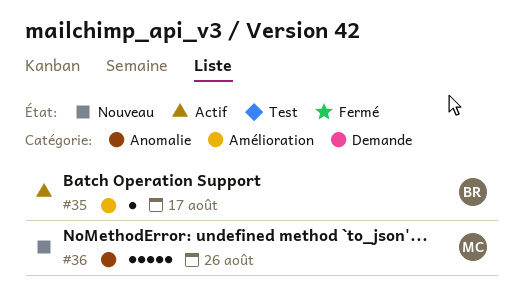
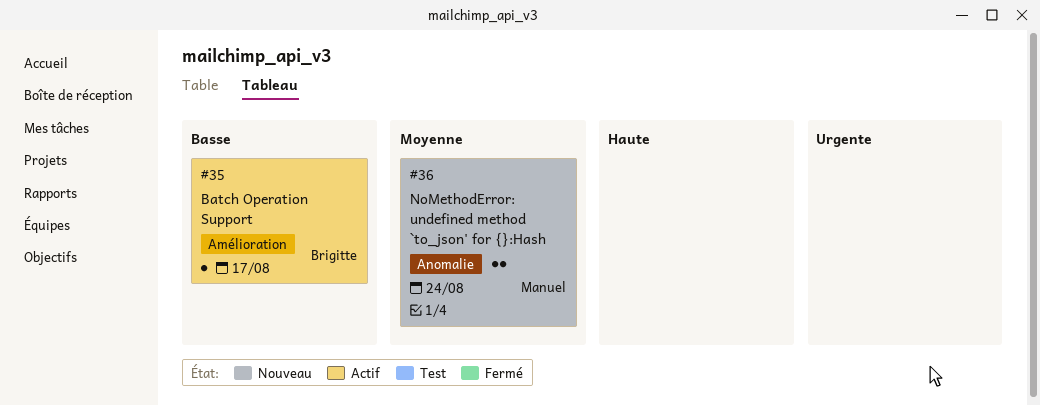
#36, estimate: 5 -> 2
#36, due: Aug 26 -> Aug 24

